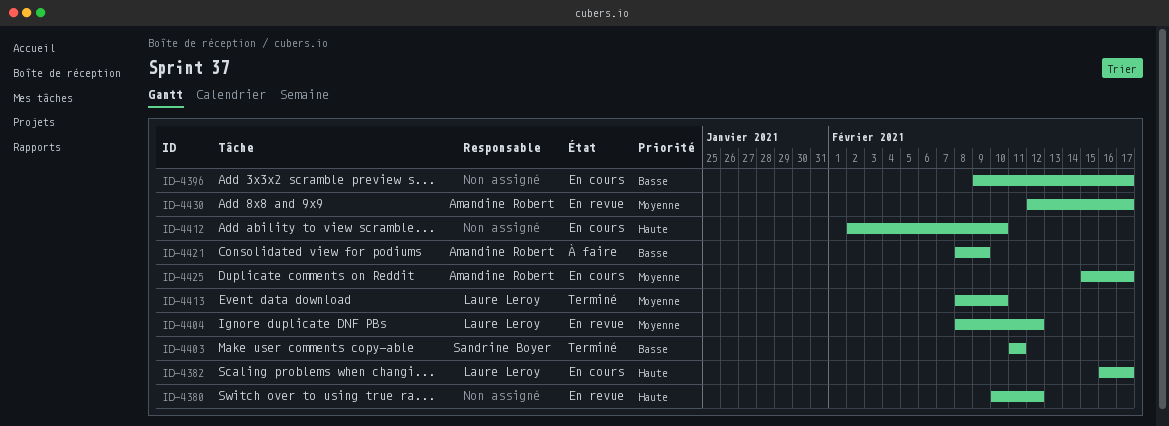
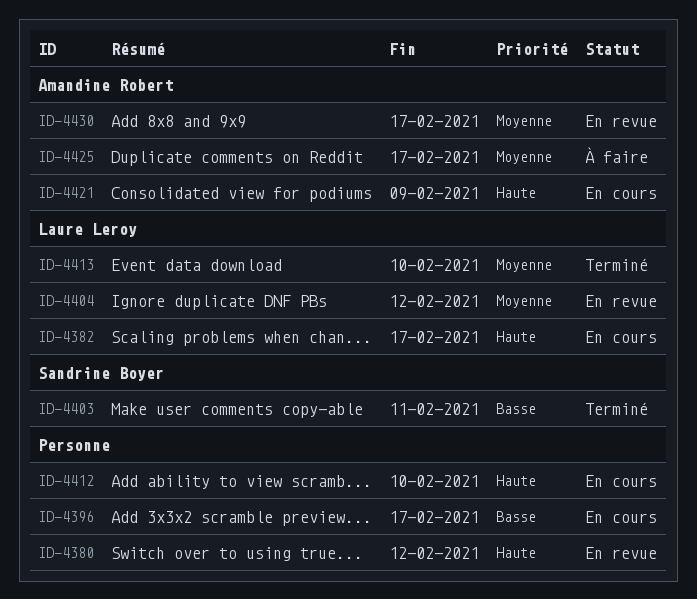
ID-4421, status: À faire -> En cours
ID-4421, priority: Basse -> Haute
ID-4425, status: En cours -> À faire

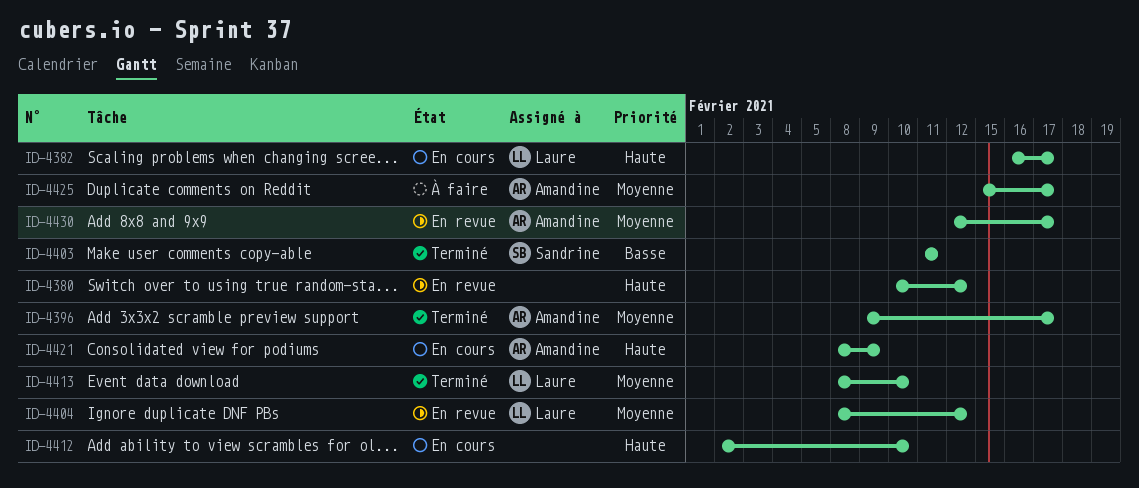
ID-4396, status: En cours -> Terminé
ID-4396, owner: none -> Amandine Robert
ID-4396, priority: Basse -> Moyenne

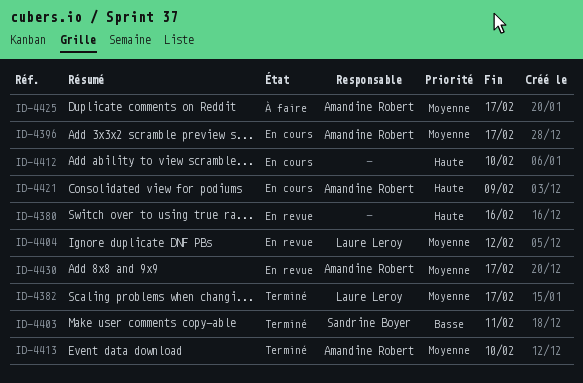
ID-4380, due: Feb 12 -> Feb 16
ID-4382, status: En cours -> Terminé
ID-4382, priority: Haute -> Moyenne
ID-4396, status: Terminé -> En cours
ID-4413, owner: Laure Leroy -> Amandine Robert

